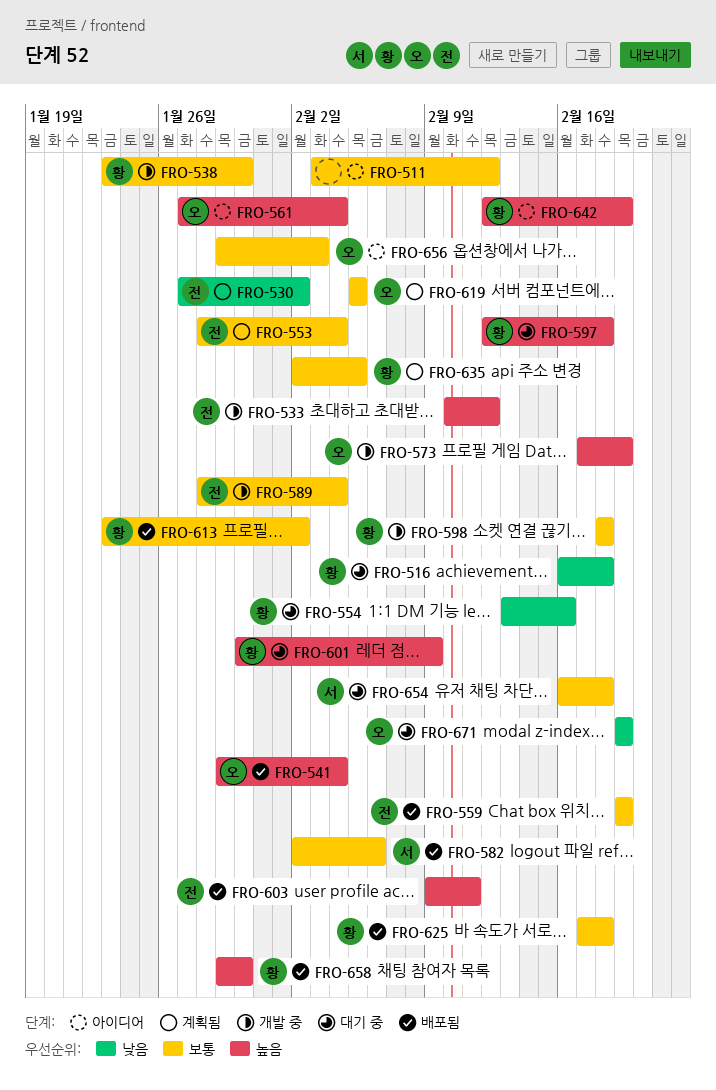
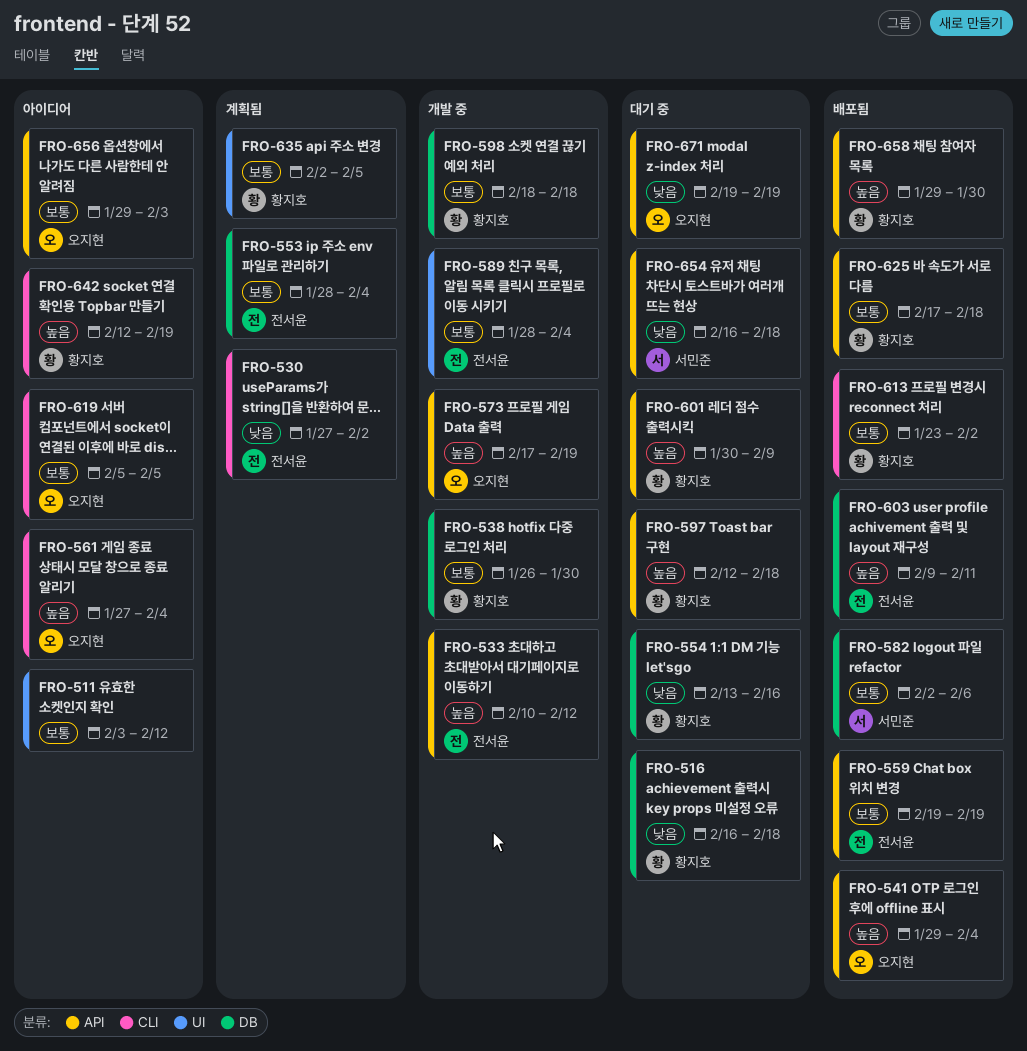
FRO-538, start: Jan 23 -> Jan 26
FRO-619, status: 계획됨 -> 아이디어
FRO-654, priority: 보통 -> 낮음

